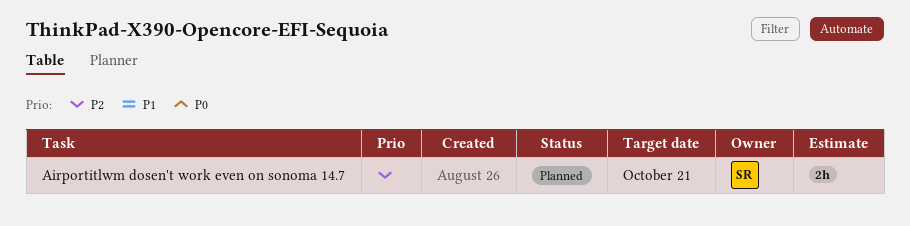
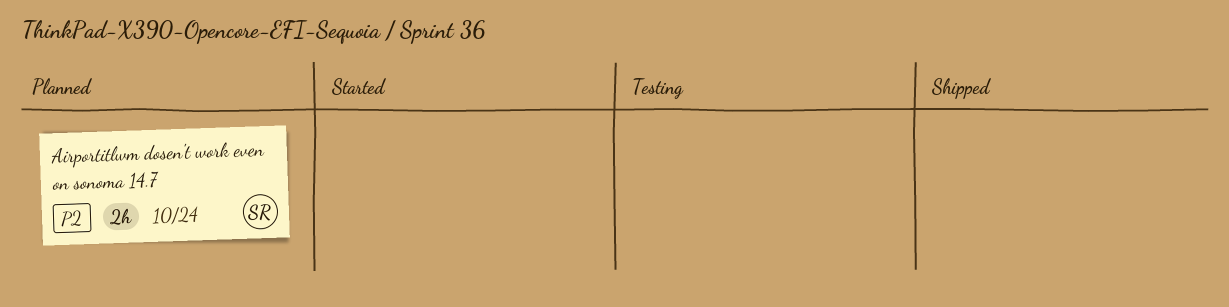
Airportitlwm dosen't work even on sonoma 14.7, due: Oct 21 -> Oct 24

